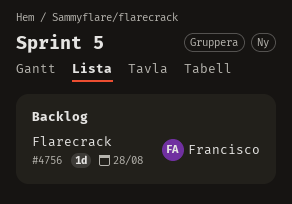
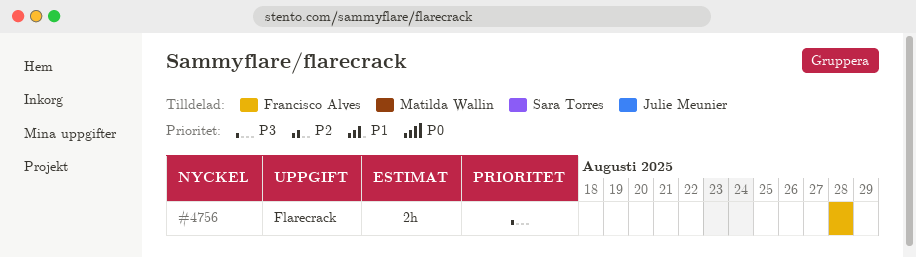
#4756, estimate: 1d -> 2h

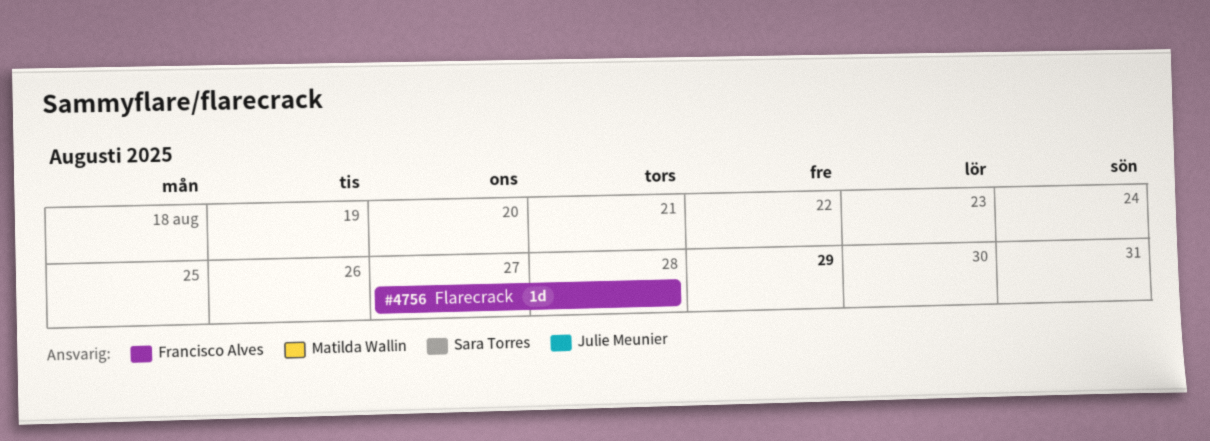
#4756, estimate: 2h -> 1d
#4756, start: Aug 28 -> Aug 27

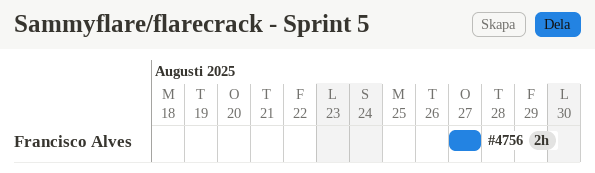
#4756, estimate: 1d -> 2h
#4756, due: Aug 28 -> Aug 27

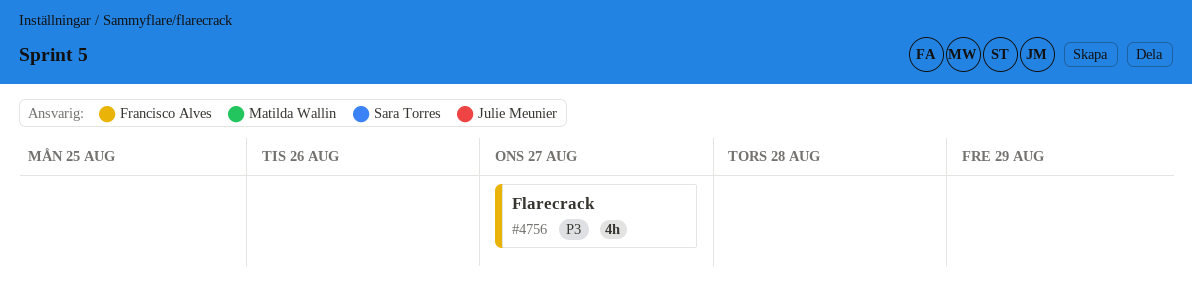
#4756, estimate: 2h -> 4h

